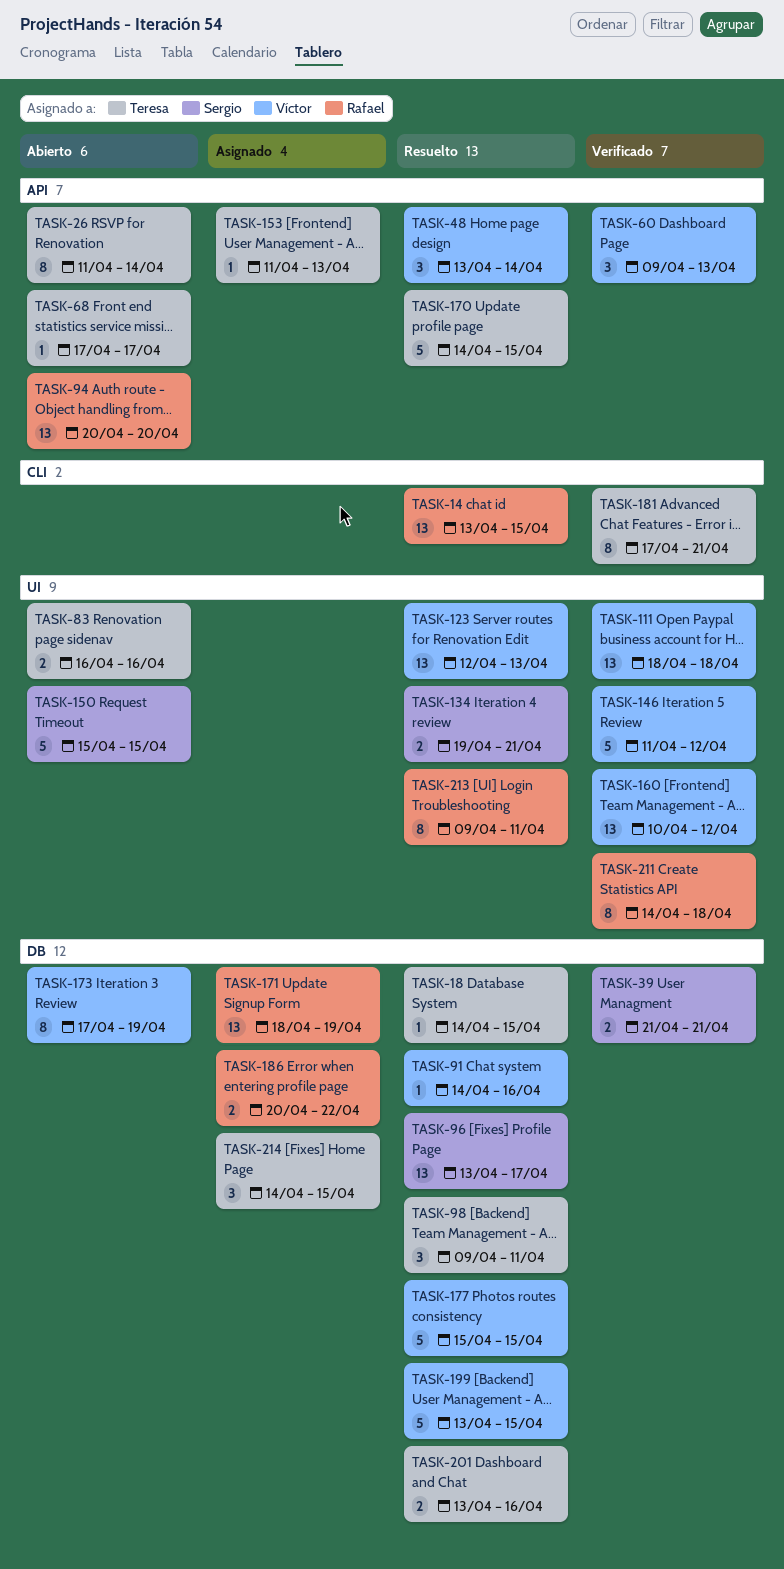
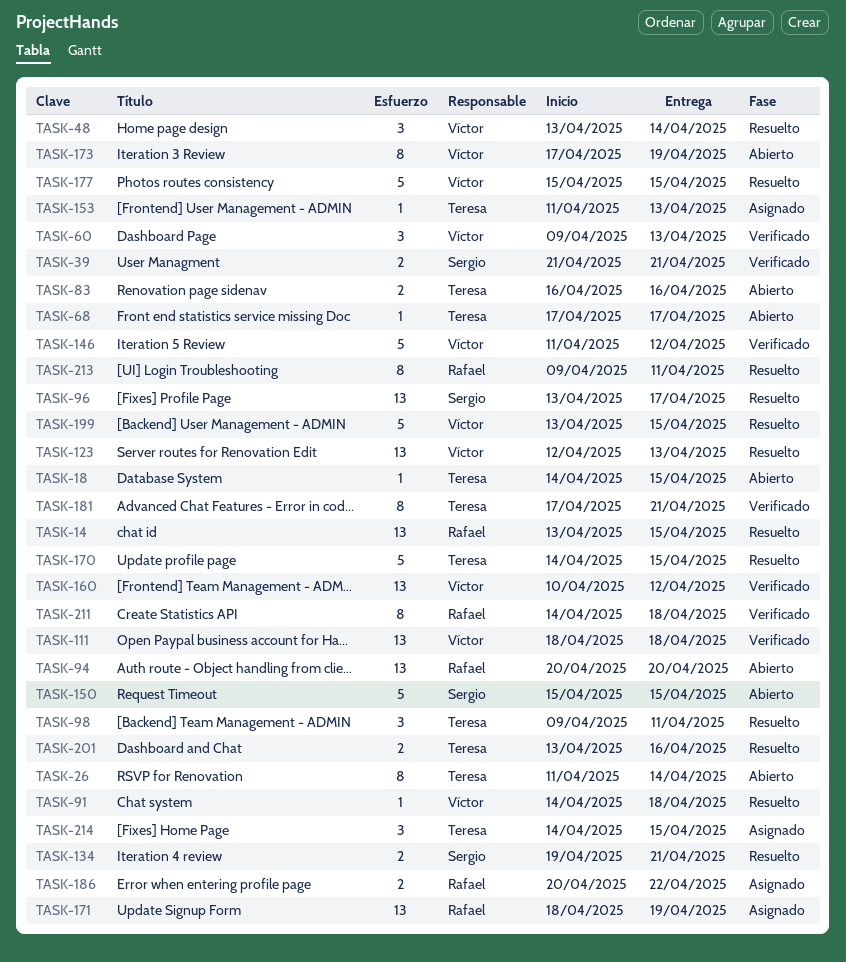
TASK-18, status: Resuelto -> Abierto
TASK-91, due: Apr 16 -> Apr 18

